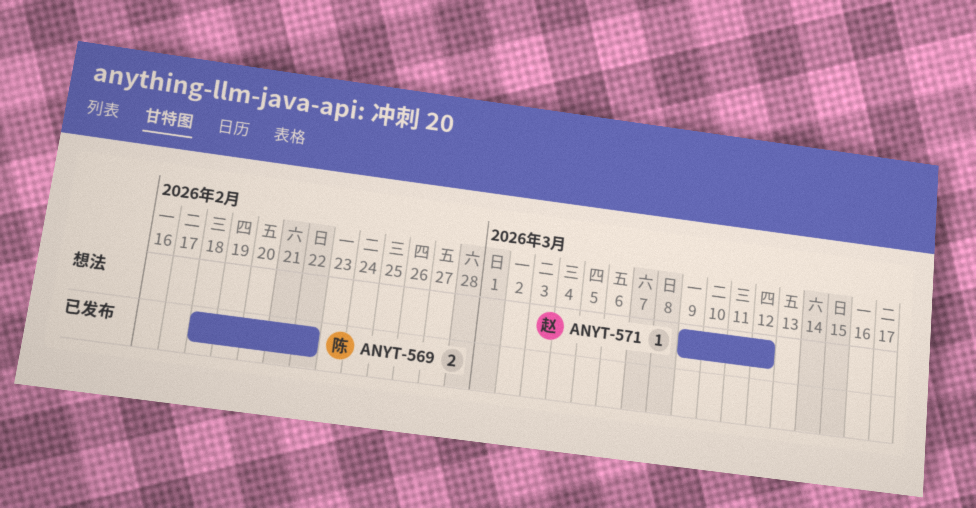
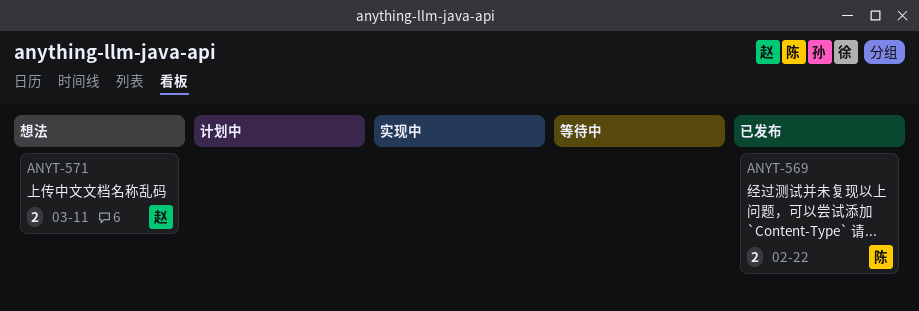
ANYT-571, estimate: 1 -> 2
ANYT-571, due: Mar 12 -> Mar 11

